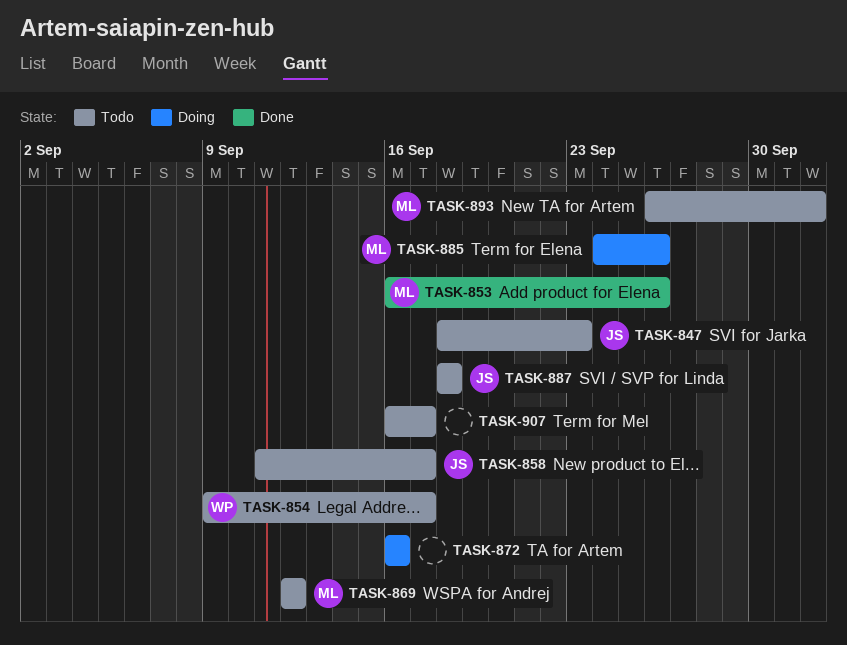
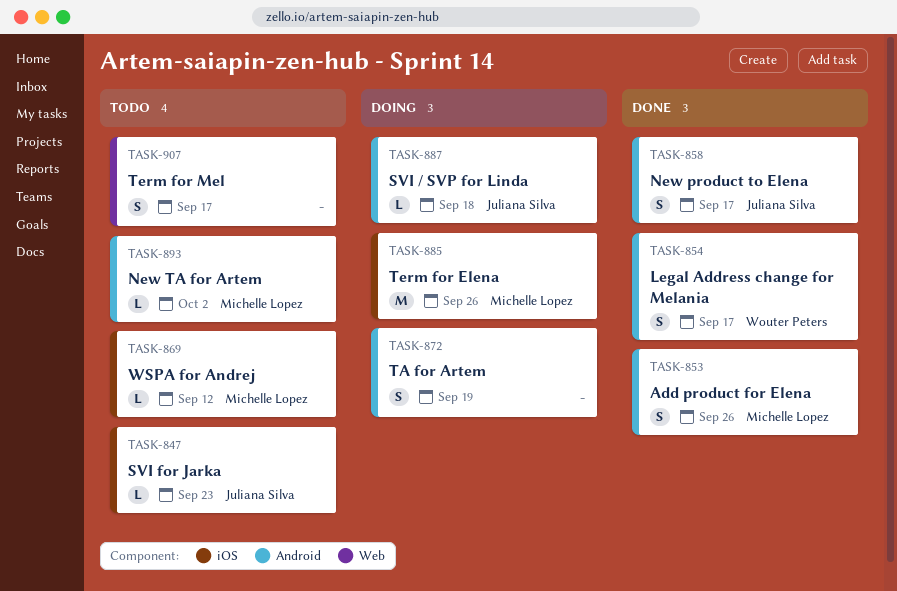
TASK-854, status: Todo -> Done
TASK-858, status: Todo -> Done
TASK-872, due: Sep 16 -> Sep 19
TASK-887, status: Todo -> Doing

